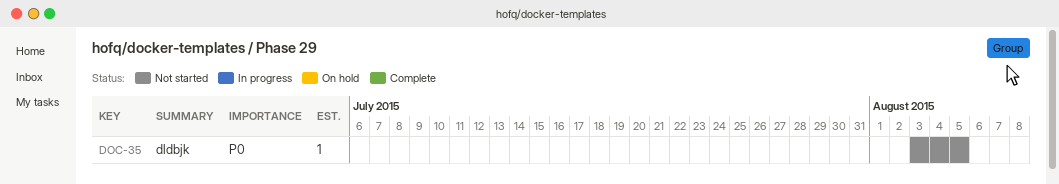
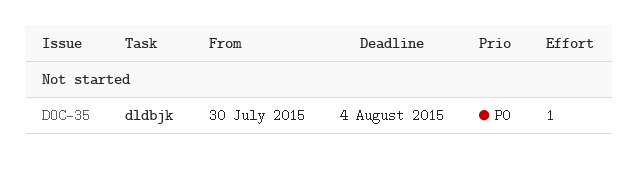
DOC-35, start: Aug 3 -> Jul 30
DOC-35, due: Aug 5 -> Aug 4

